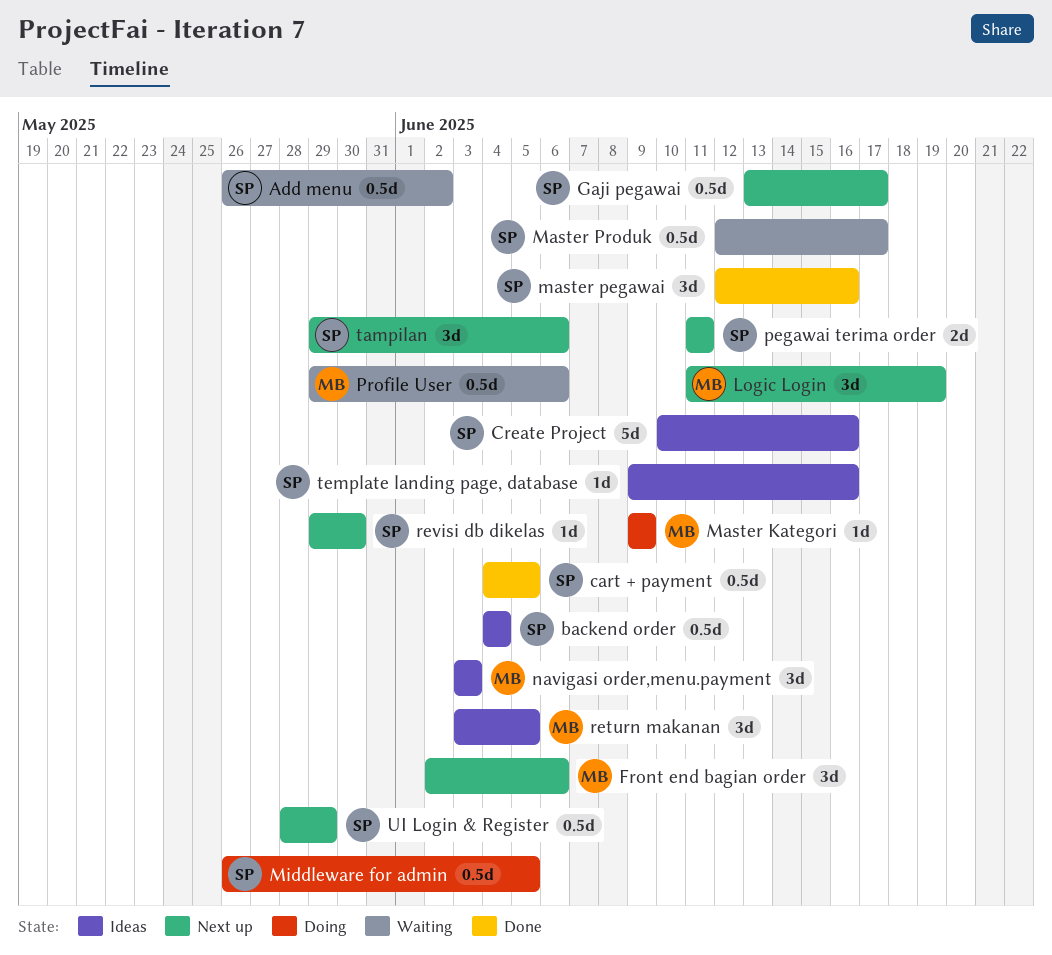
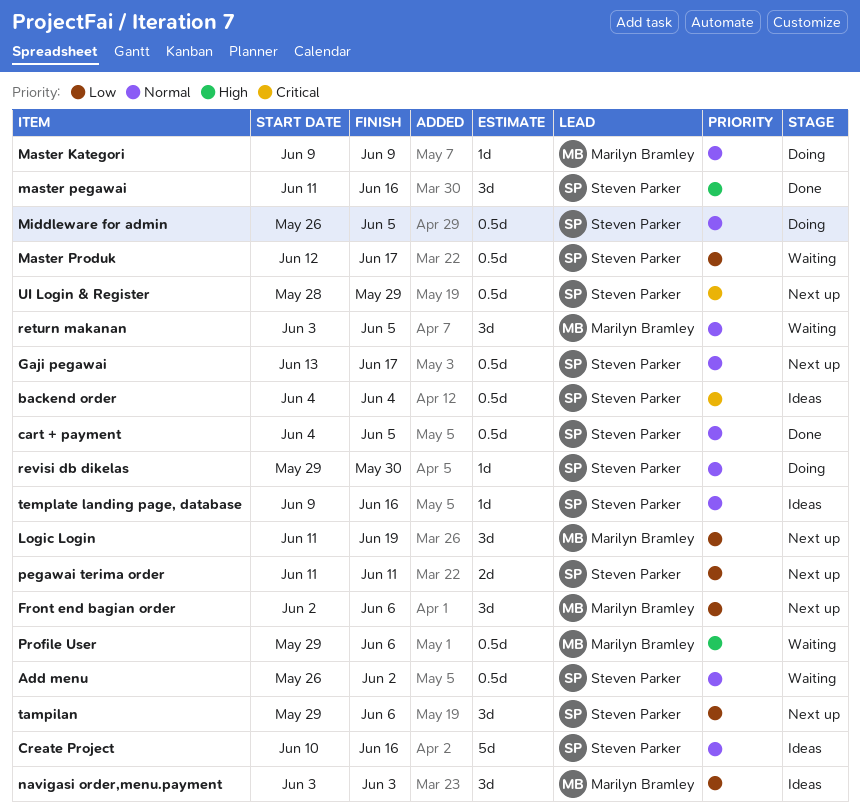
master pegawai, start: Jun 12 -> Jun 11
return makanan, status: Ideas -> Waiting
revisi db dikelas, status: Next up -> Doing

